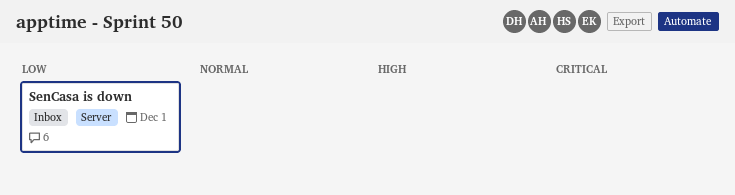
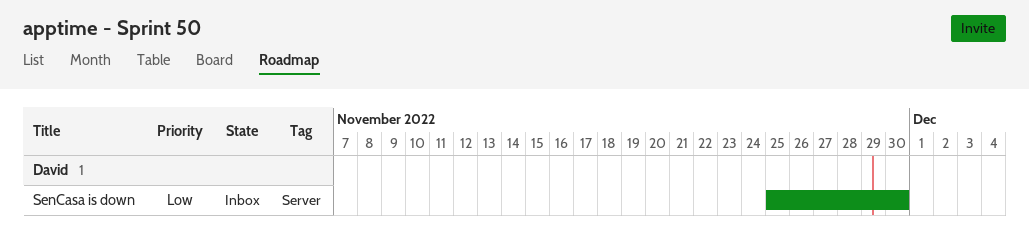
SenCasa is down, due: Dec 1 -> Nov 30

